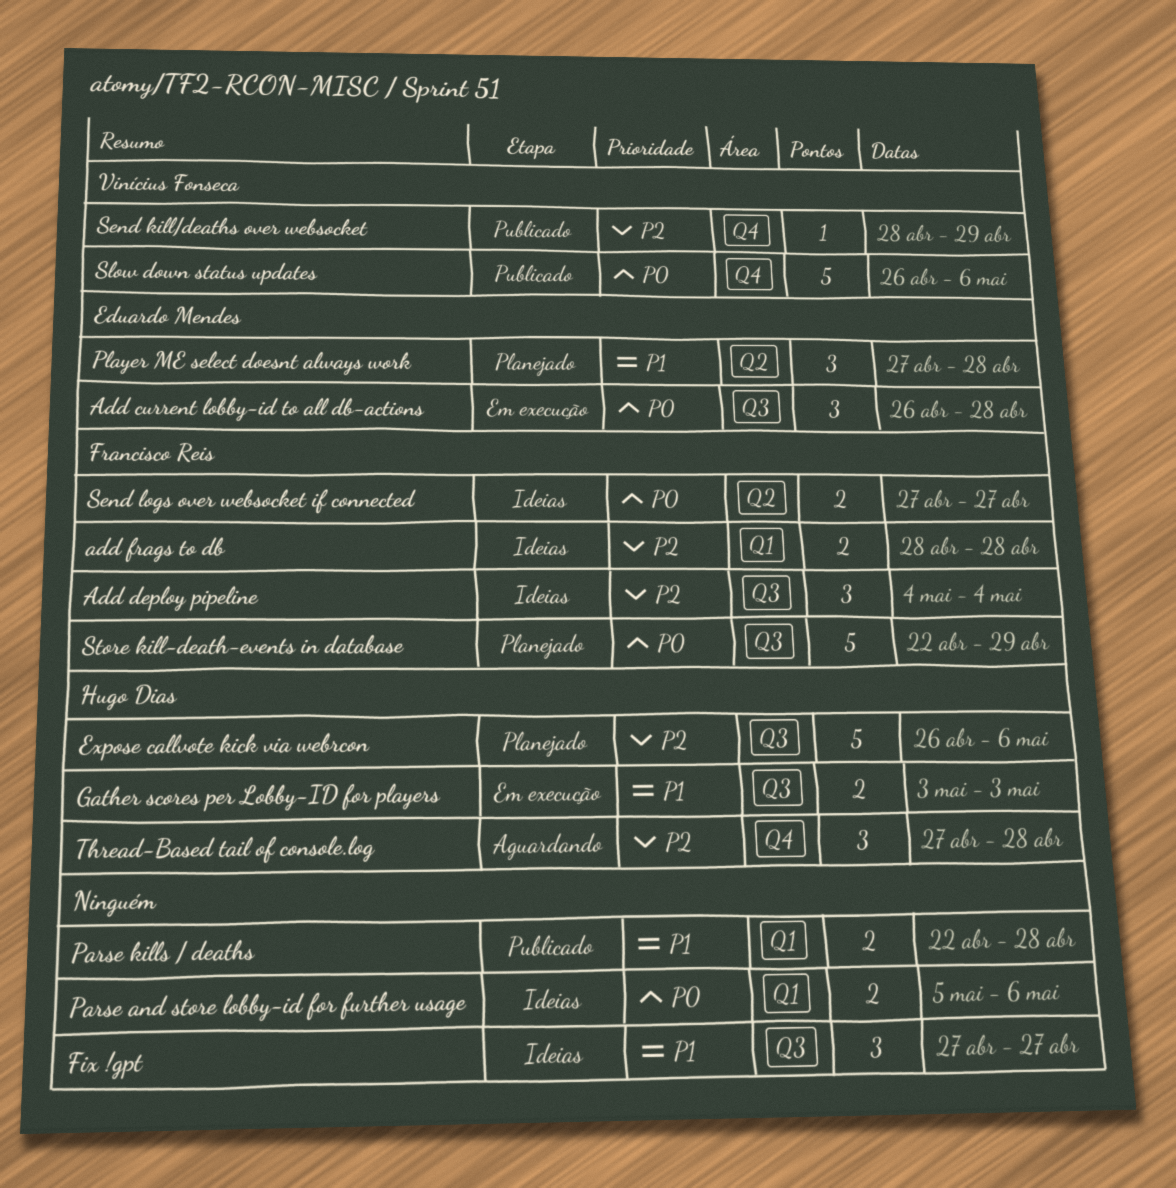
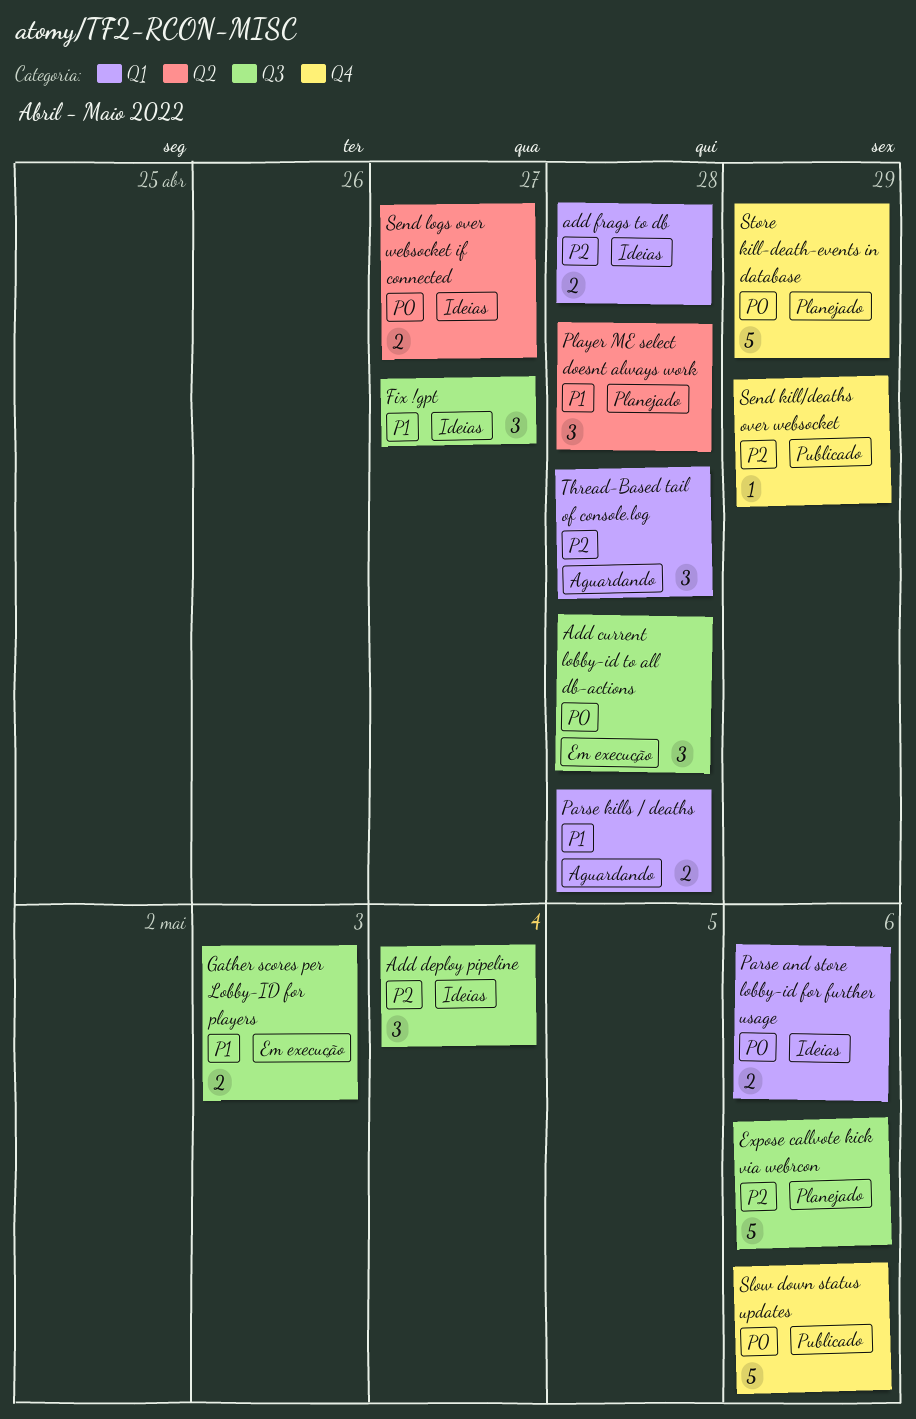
Parse kills / deaths, status: Publicado -> Aguardando
Store kill-death-events in database, label: Q3 -> Q4
Thread-Based tail of console.log, label: Q4 -> Q1

